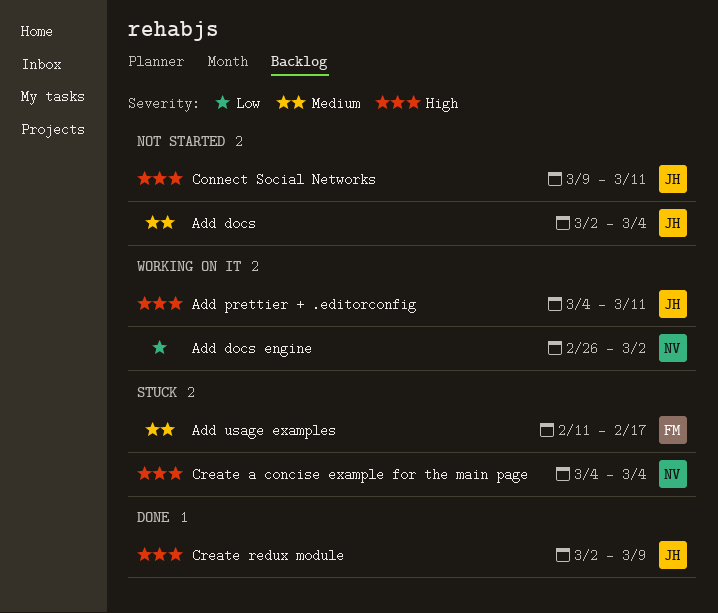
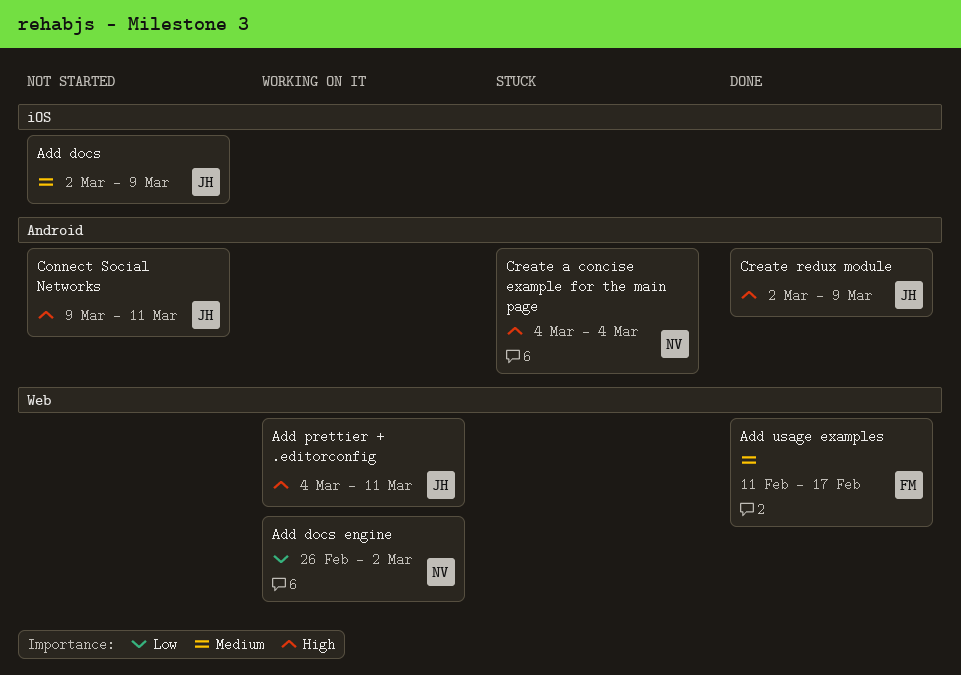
Add docs, due: Mar 4 -> Mar 9
Add usage examples, status: Stuck -> Done

